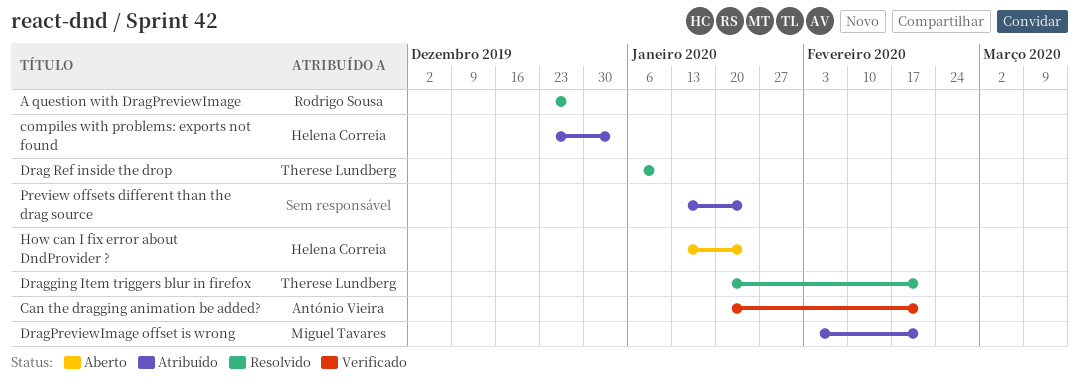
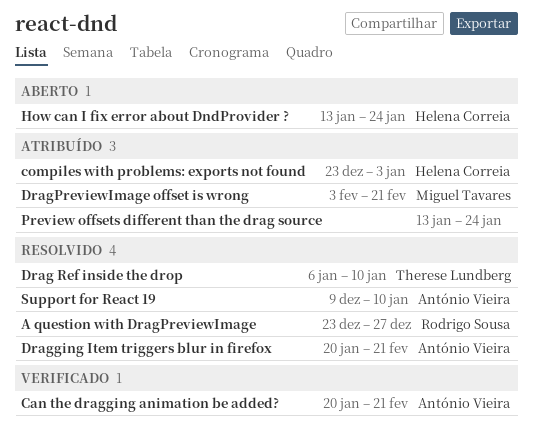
Dragging Item triggers blur in firefox, owner: Therese Lundberg -> António Vieira
Support for React 19: none -> present

